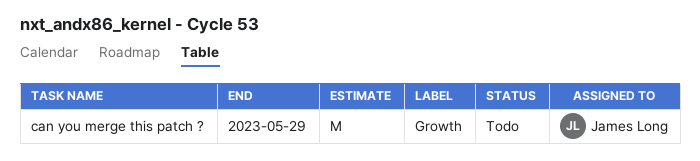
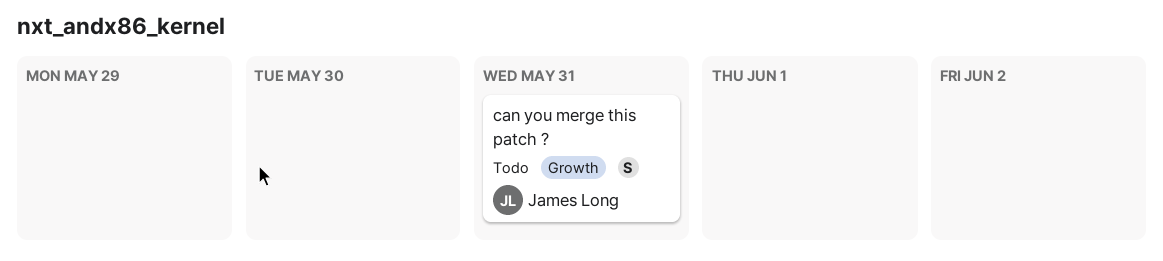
can you merge this patch ?, estimate: M -> S
can you merge this patch ?, due: May 29 -> May 31

